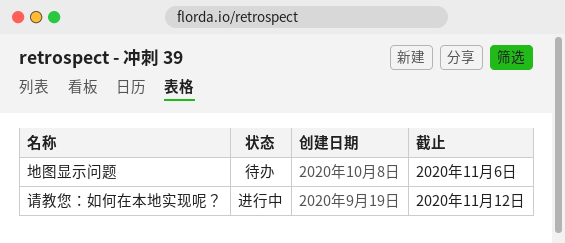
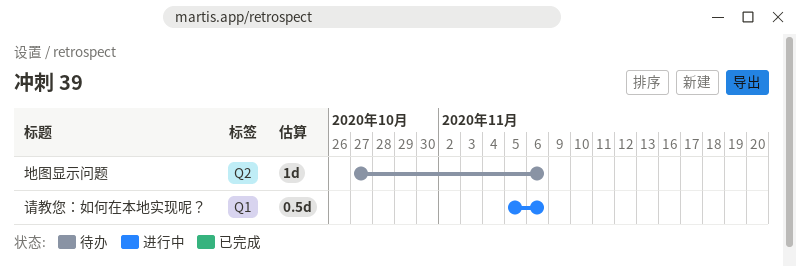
请教您：如何在本地实现呢？, due: Nov 12 -> Nov 6

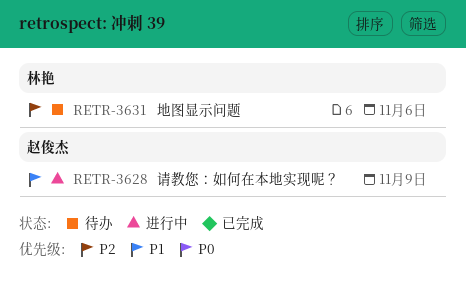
请教您：如何在本地实现呢？, due: Nov 6 -> Nov 9

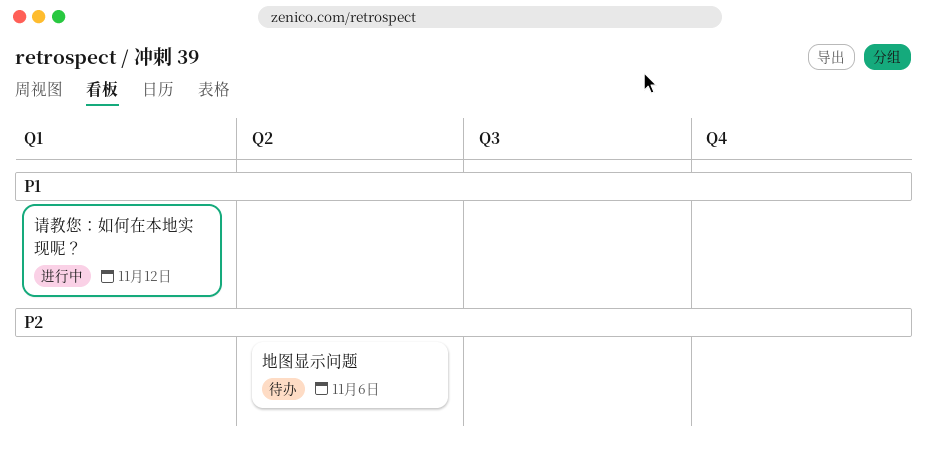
请教您：如何在本地实现呢？, due: Nov 9 -> Nov 12

